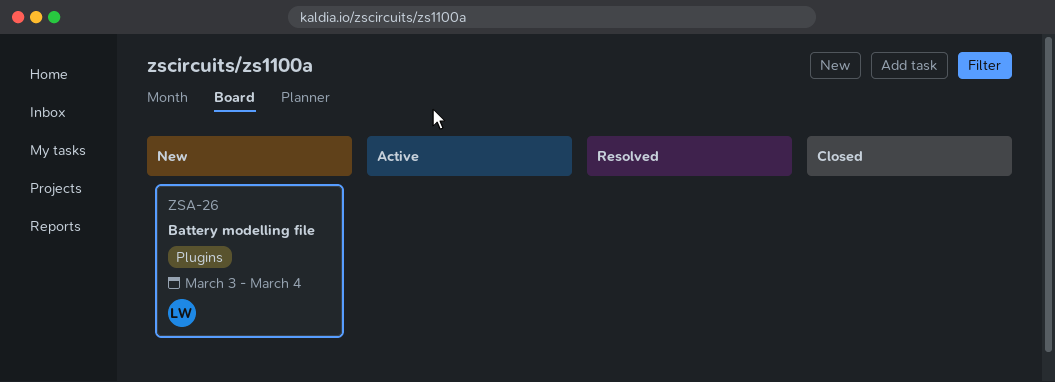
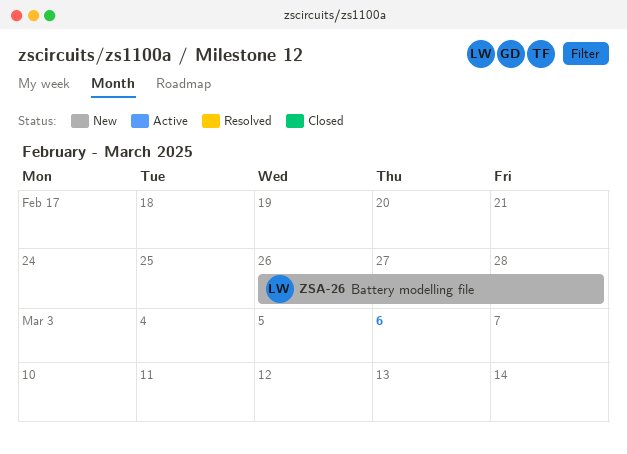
ZSA-26, start: Mar 3 -> Feb 26
ZSA-26, due: Mar 4 -> Feb 28

